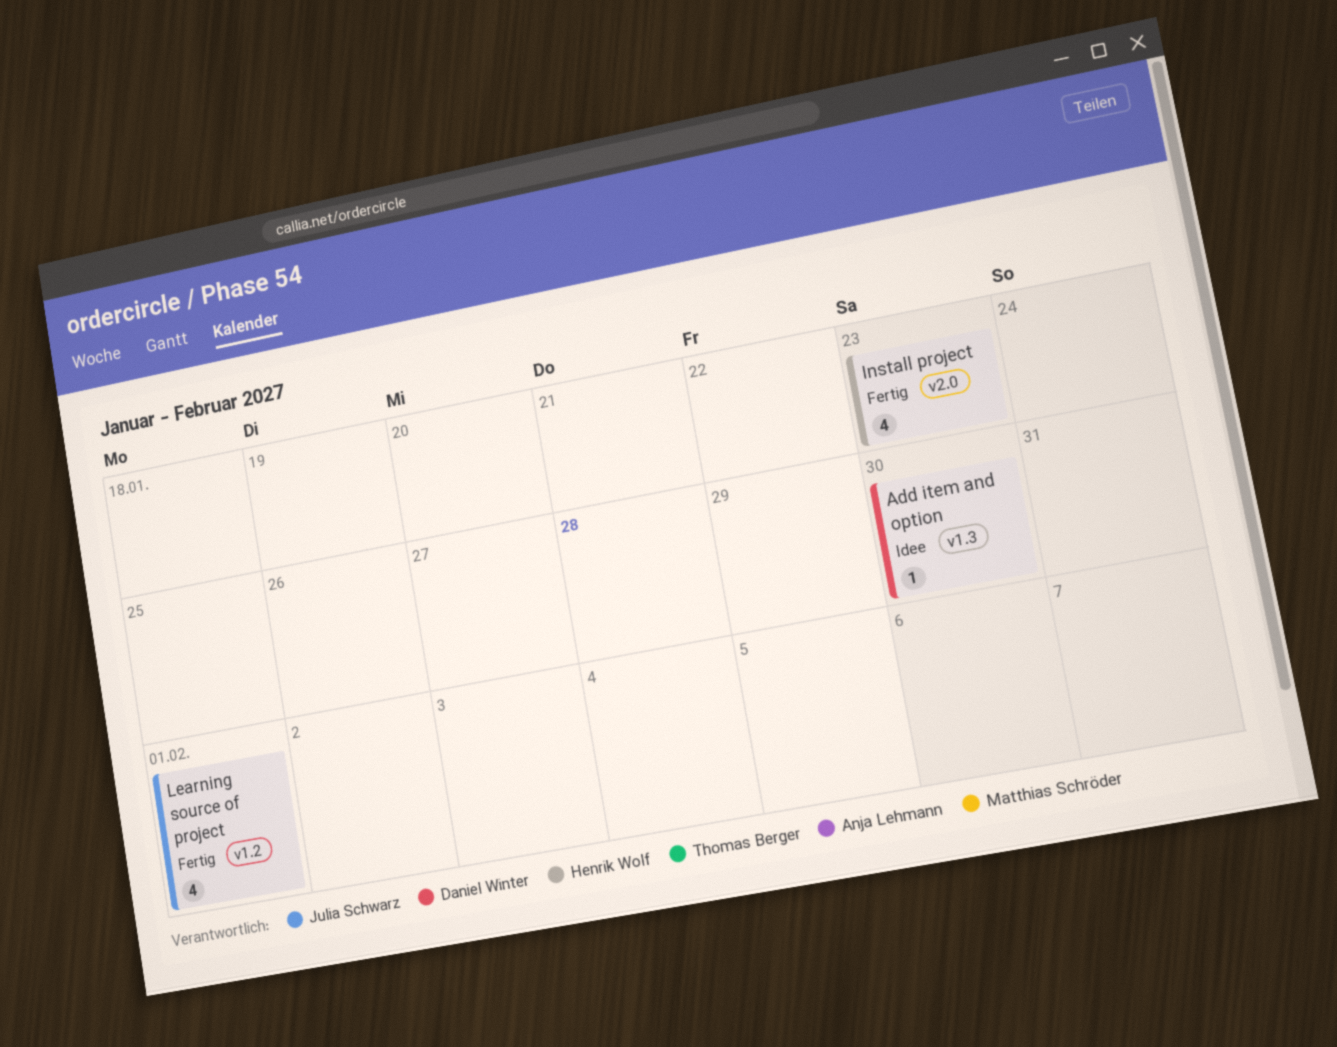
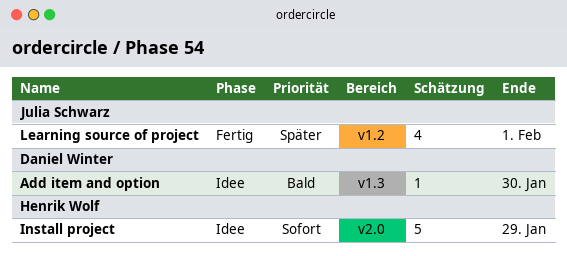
Install project, status: Fertig -> Idee
Install project, estimate: 4 -> 5
Install project, due: Jan 23 -> Jan 29

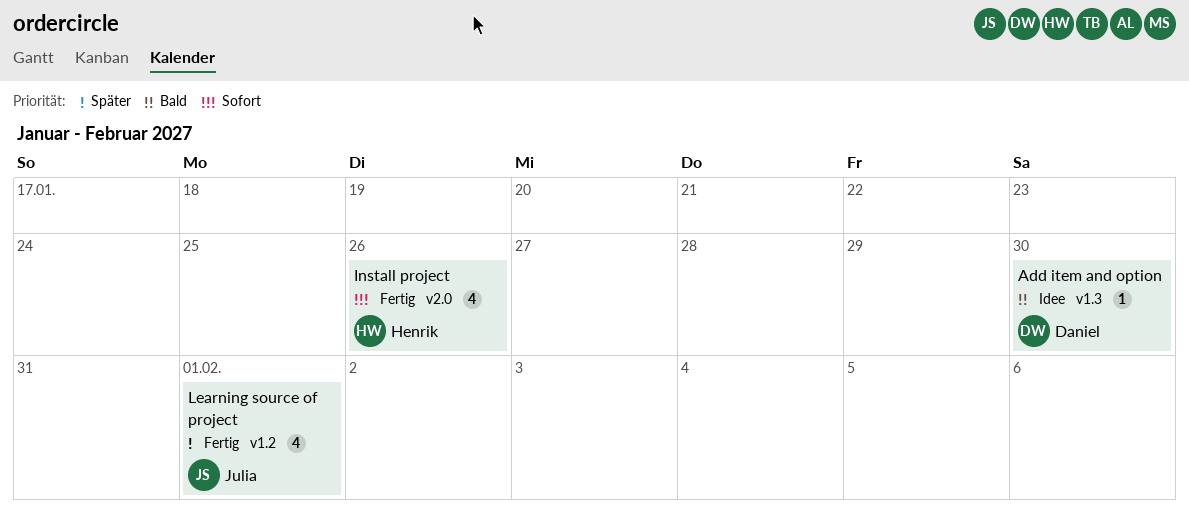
Install project, status: Idee -> Fertig
Install project, estimate: 5 -> 4
Install project, due: Jan 29 -> Jan 26

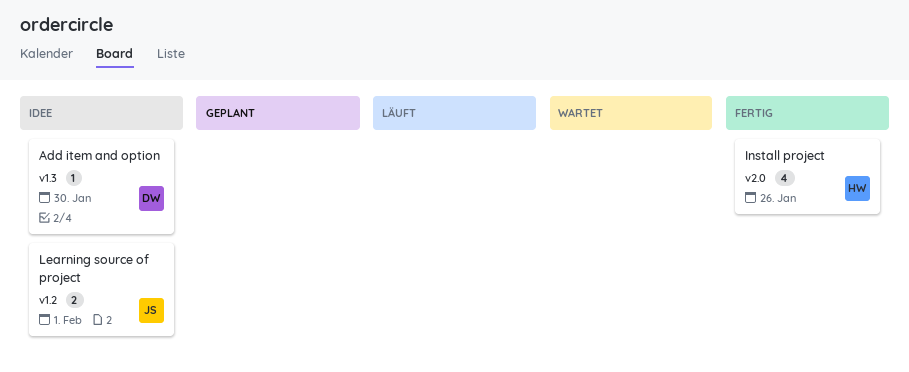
Learning source of project, status: Fertig -> Idee
Learning source of project, estimate: 4 -> 2

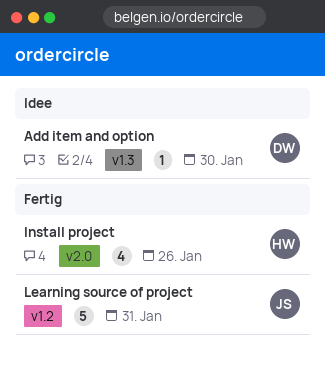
Learning source of project, status: Idee -> Fertig
Learning source of project, estimate: 2 -> 5
Learning source of project, due: Feb 1 -> Jan 31

